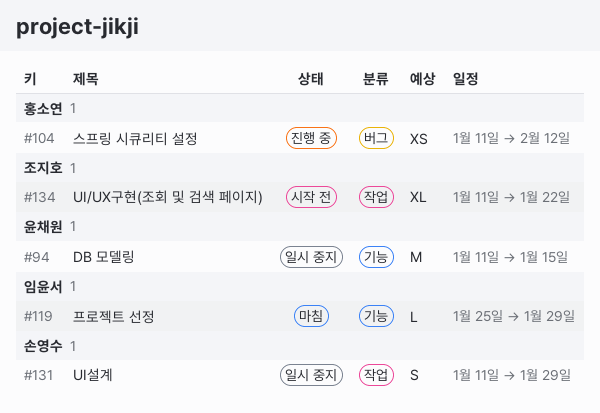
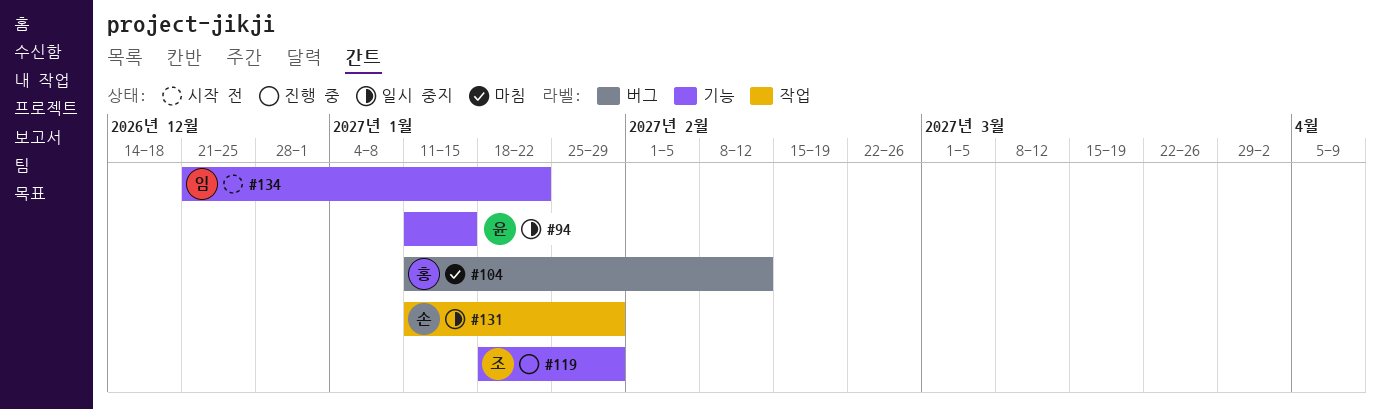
#104, status: 진행 중 -> 마침
#119, status: 마침 -> 진행 중
#119, owner: 임윤서 -> 조지호
#119, start: Jan 25 -> Jan 18
#134, owner: 조지호 -> 임윤서
#134, label: 작업 -> 기능
#134, start: Jan 11 -> Dec 21

